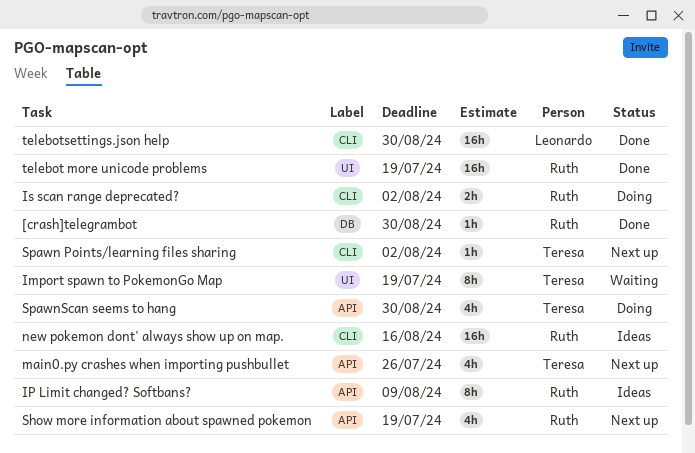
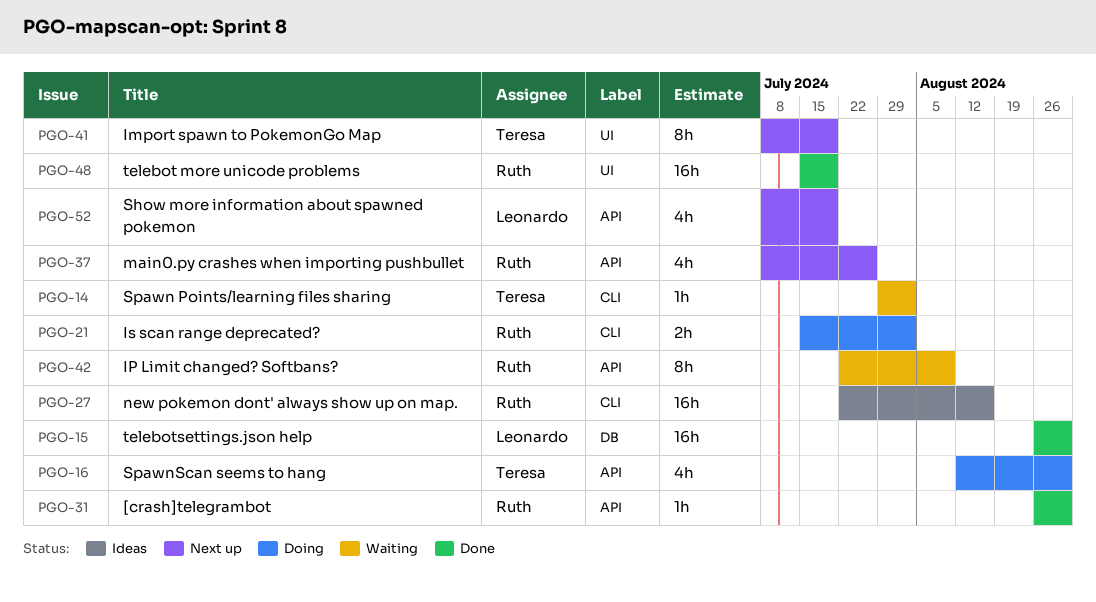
[crash]telegrambot, label: DB -> API
Import spawn to PokemonGo Map, status: Waiting -> Next up
IP Limit changed? Softbans?, status: Ideas -> Waiting
main0.py crashes when importing pushbullet, owner: Teresa -> Ruth
Show more information about spawned pokemon, owner: Ruth -> Leonardo
Spawn Points/learning files sharing, status: Next up -> Waiting
telebotsettings.json help, label: CLI -> DB

